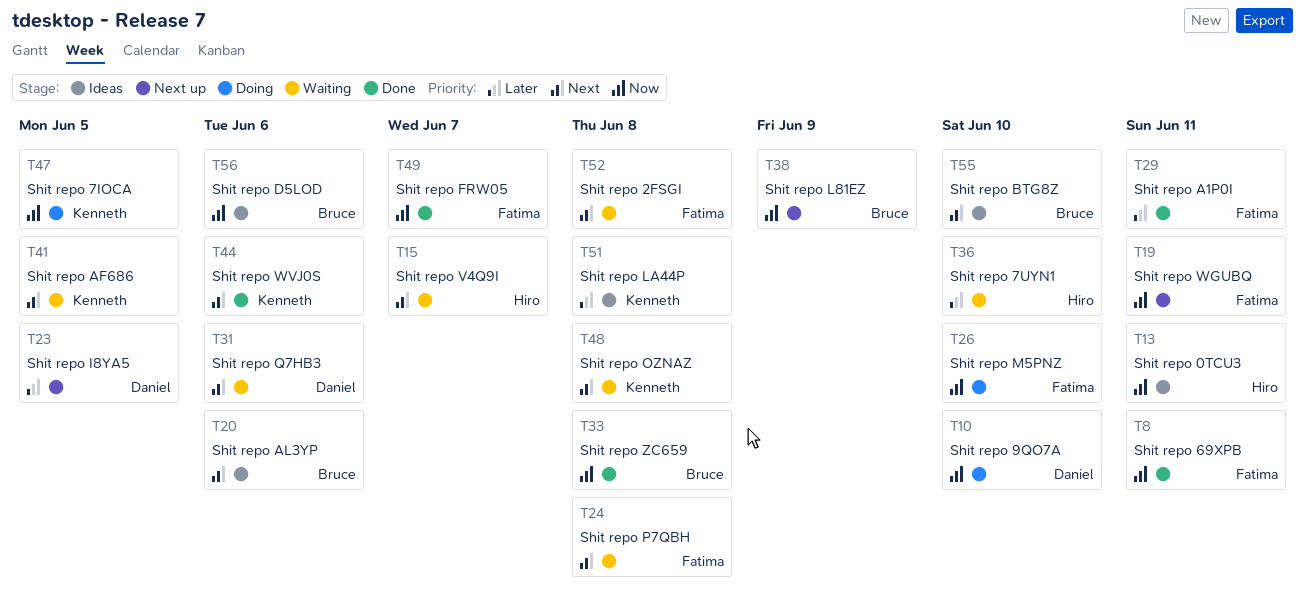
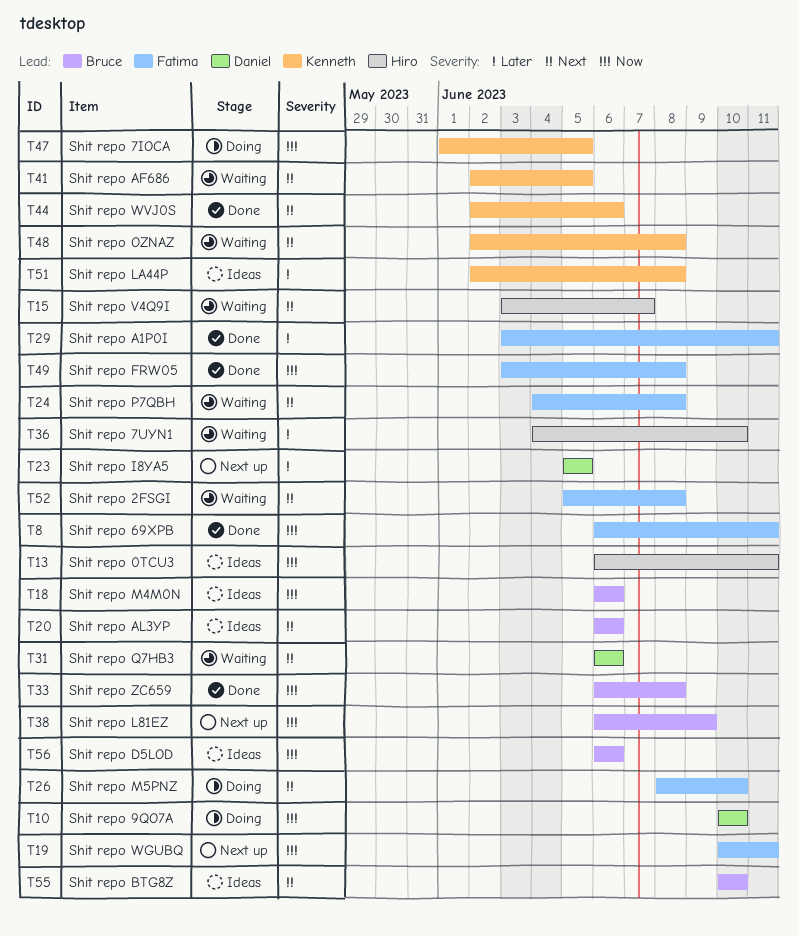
T18: none -> present
T26, priority: Now -> Next
T49, due: Jun 7 -> Jun 8

